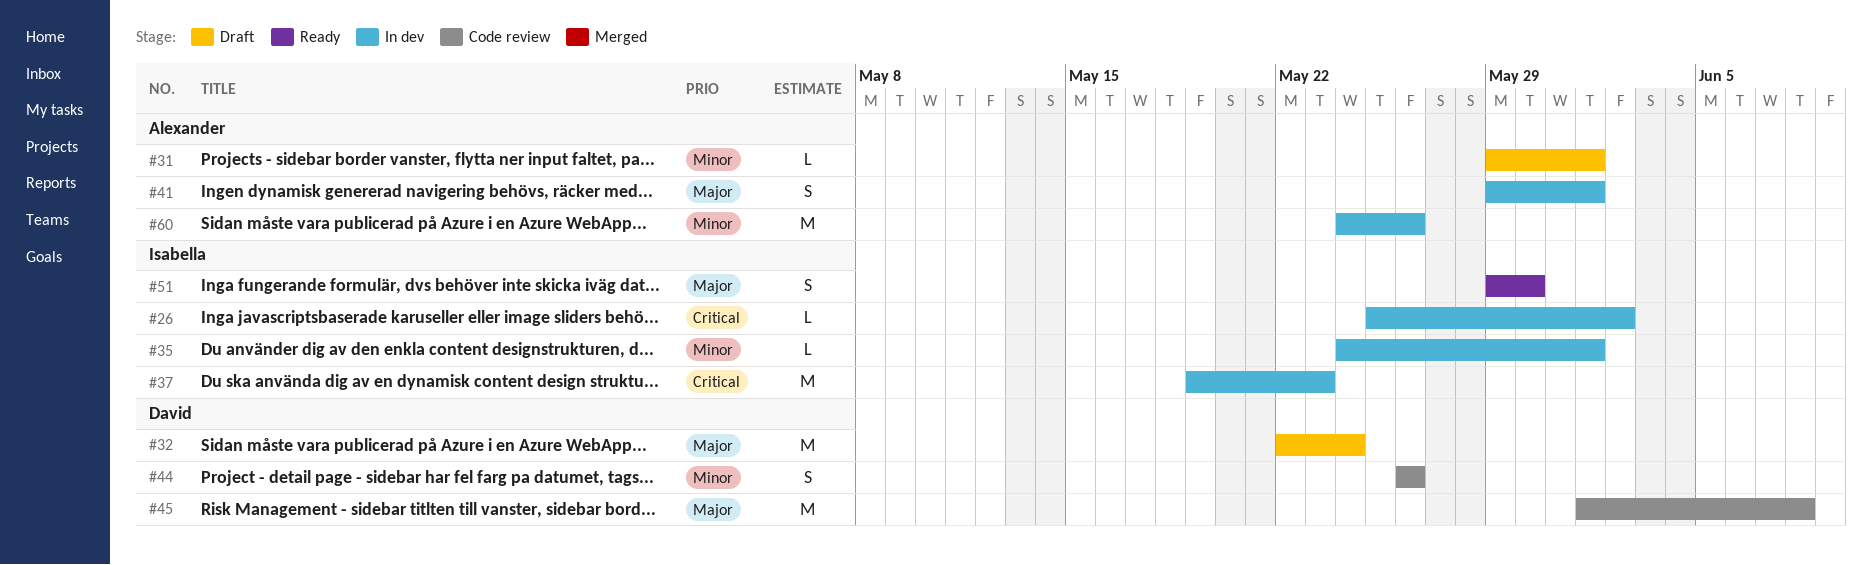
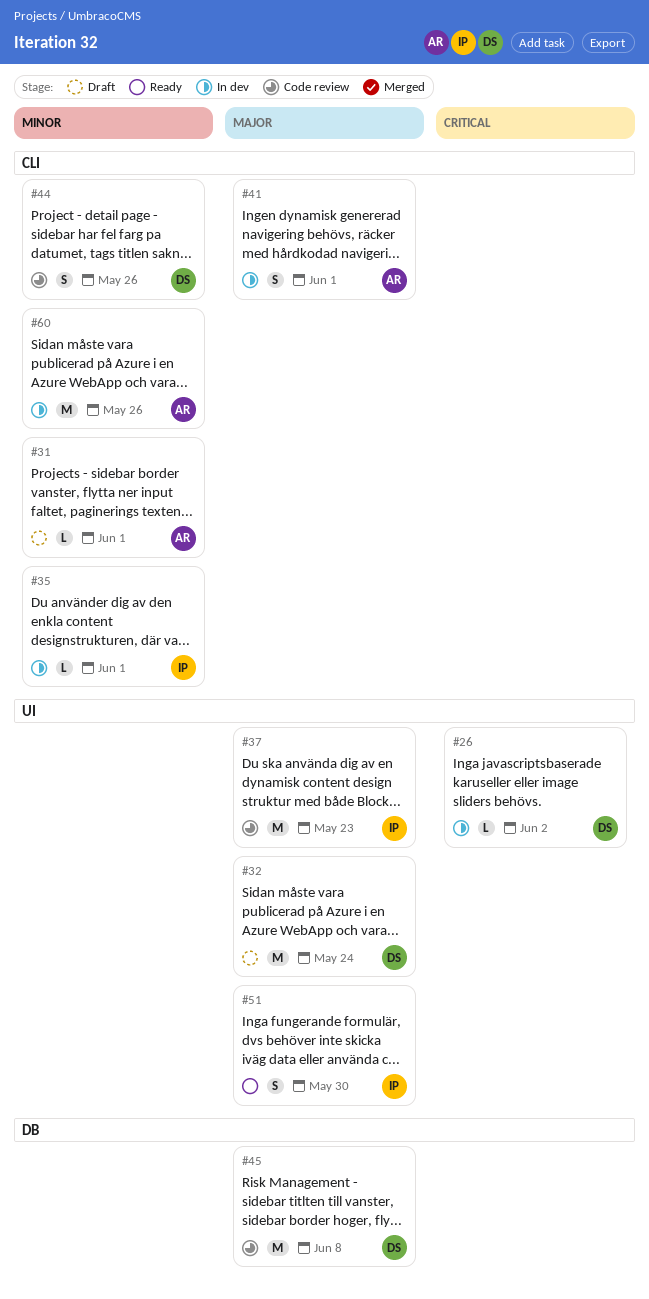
#26, owner: Isabella -> David
#37, status: In dev -> Code review
#37, priority: Critical -> Major

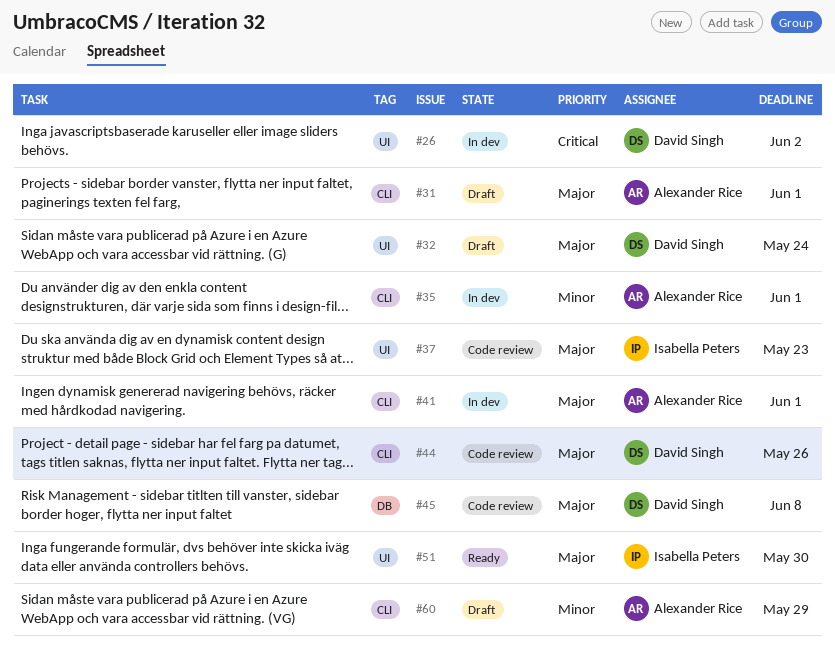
#31, priority: Minor -> Major
#35, owner: Isabella Peters -> Alexander Rice
#44, priority: Minor -> Major
#60, status: In dev -> Draft
#60, due: May 26 -> May 29

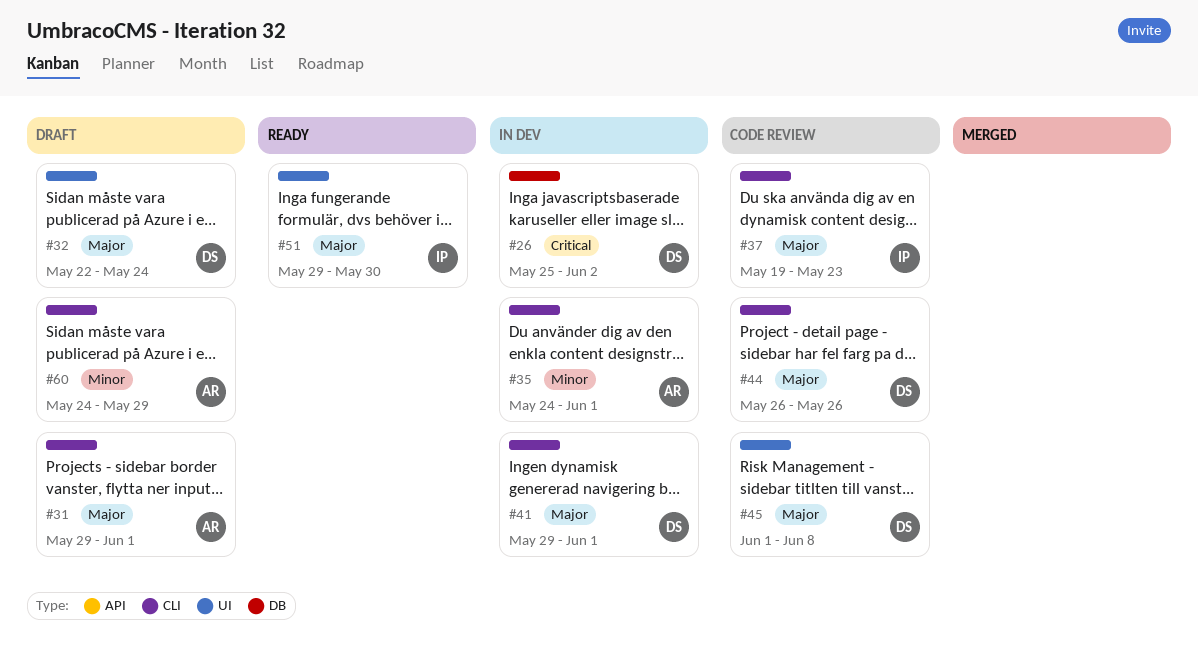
#26, label: UI -> DB
#37, label: UI -> CLI
#41, owner: Alexander Rice -> David Singh
#45, label: DB -> UI

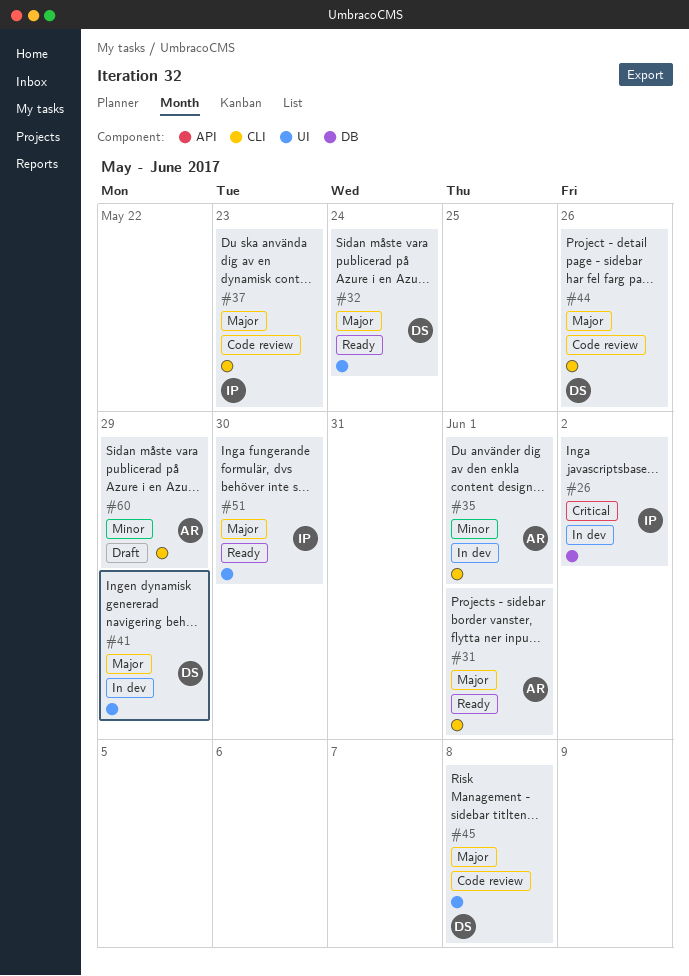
#26, owner: DS -> IP
#31, status: Draft -> Ready
#32, status: Draft -> Ready
#41, label: CLI -> UI
#41, due: Jun 1 -> May 29

